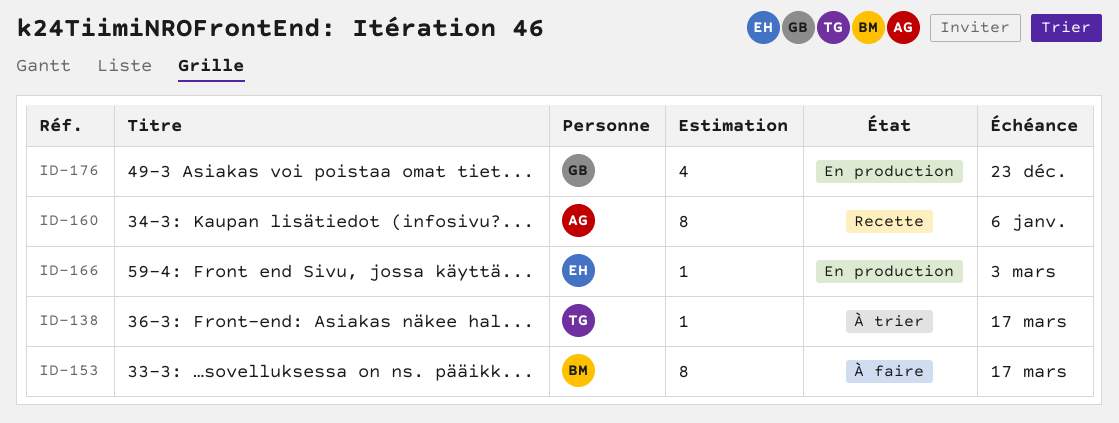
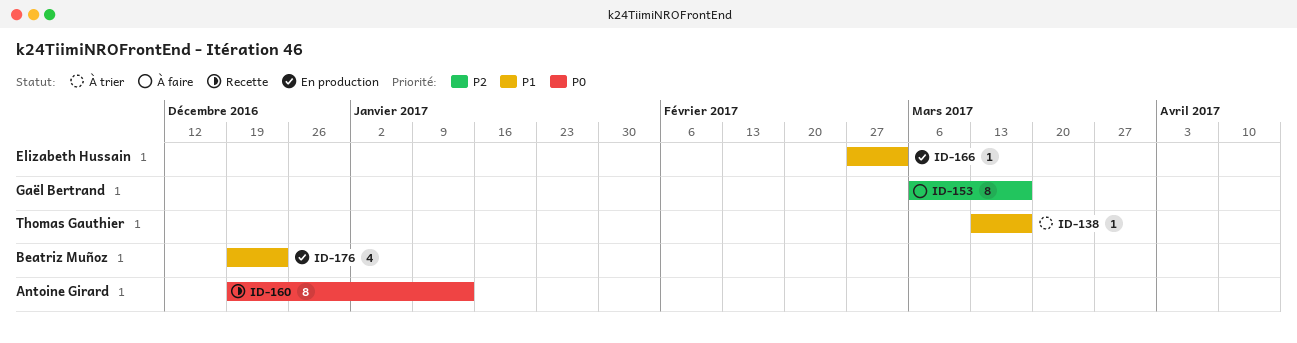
ID-153, owner: Beatriz Muñoz -> Gaël Bertrand
ID-160, due: Jan 6 -> Jan 13
ID-176, owner: Gaël Bertrand -> Beatriz Muñoz

